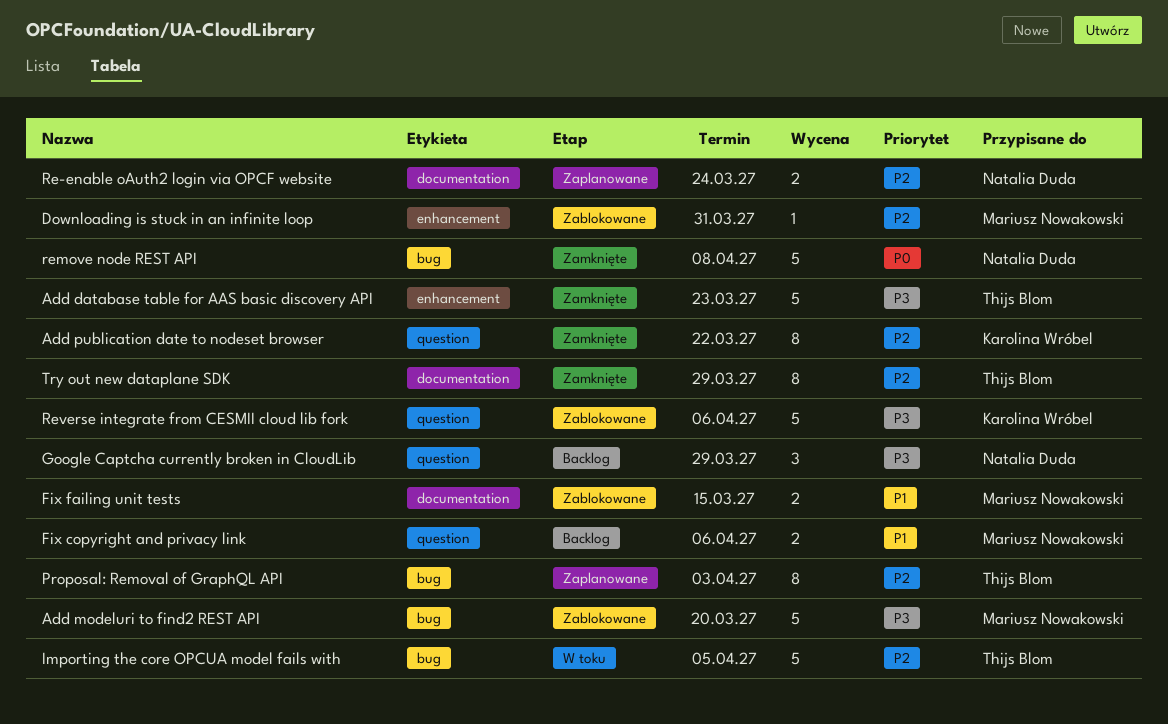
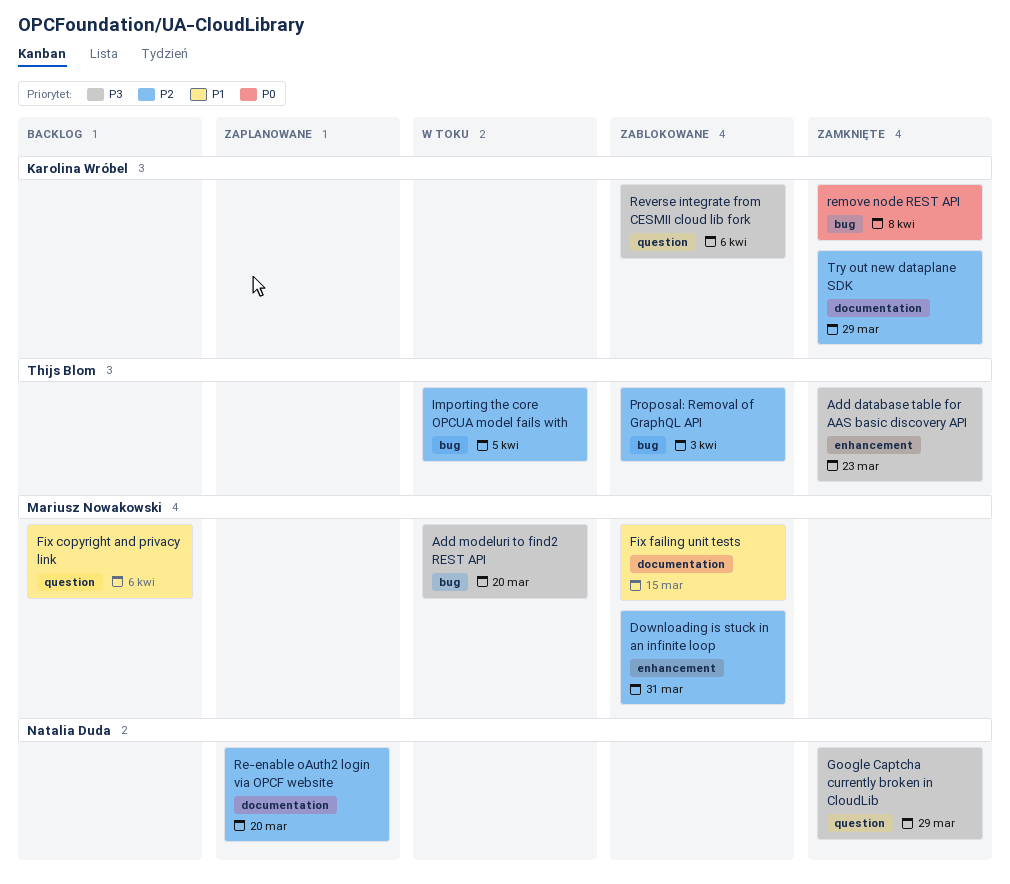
Add modeluri to find2 REST API, status: Zablokowane -> W toku
Add publication date to nodeset browser: present -> none
Google Captcha currently broken in CloudLib, status: Backlog -> Zamknięte
Proposal: Removal of GraphQL API, status: Zaplanowane -> Zablokowane
Re-enable oAuth2 login via OPCF website, due: Mar 24 -> Mar 20
remove node REST API, owner: Natalia Duda -> Karolina Wróbel
Try out new dataplane SDK, owner: Thijs Blom -> Karolina Wróbel

